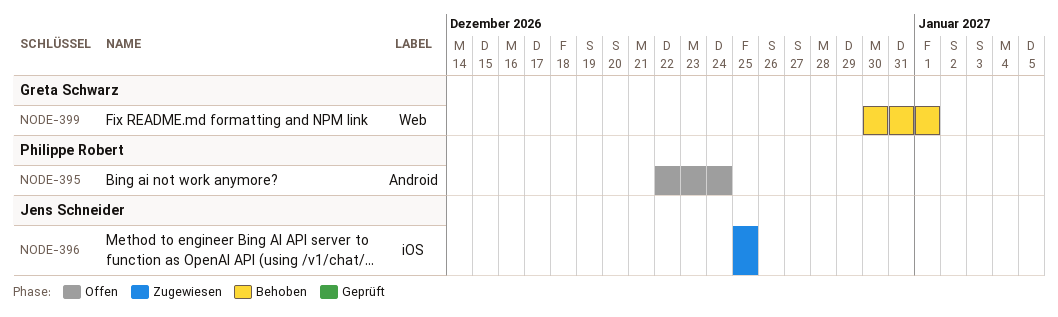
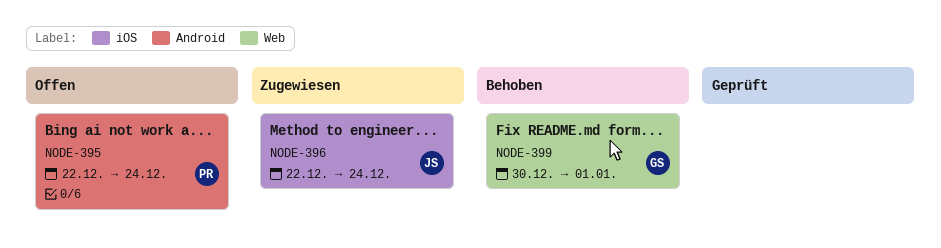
NODE-396, start: Dec 25 -> Dec 22
NODE-396, due: Dec 25 -> Dec 24

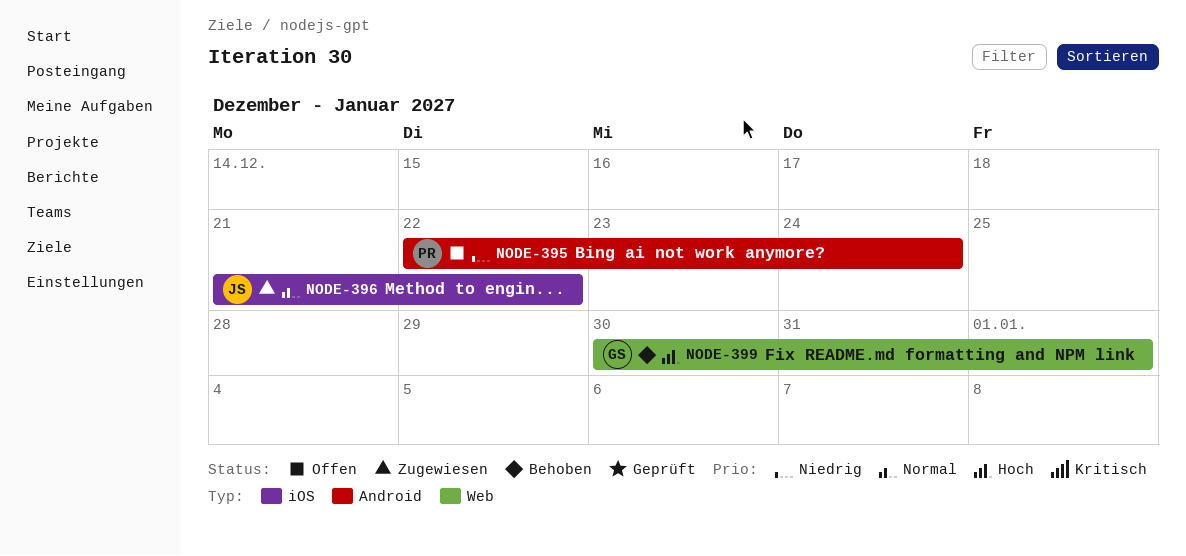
NODE-396, start: Dec 22 -> Dec 21
NODE-396, due: Dec 24 -> Dec 22

